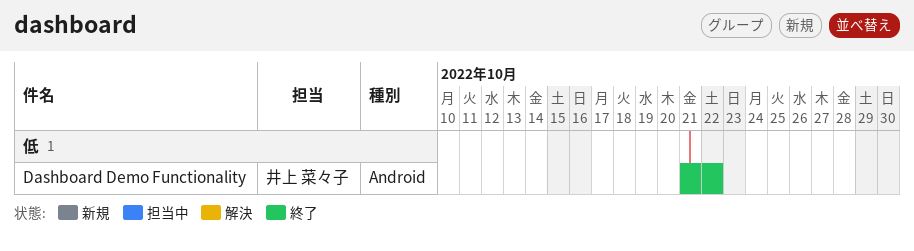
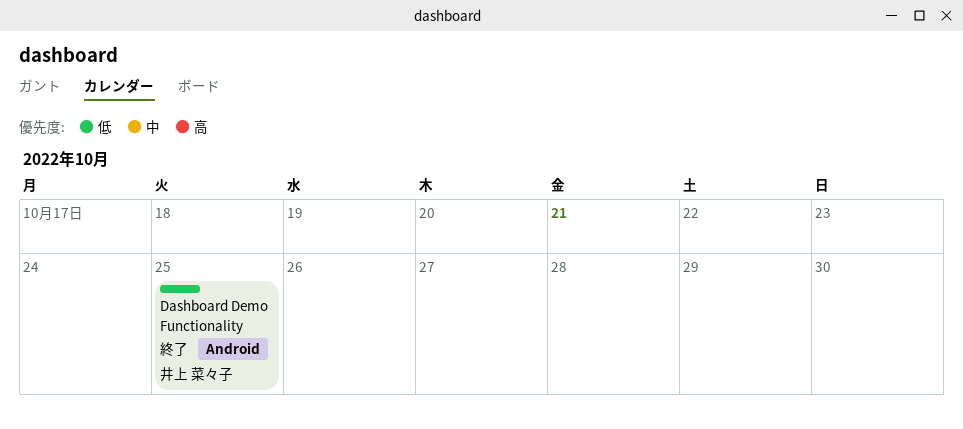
Dashboard Demo Functionality, due: Oct 22 -> Oct 25

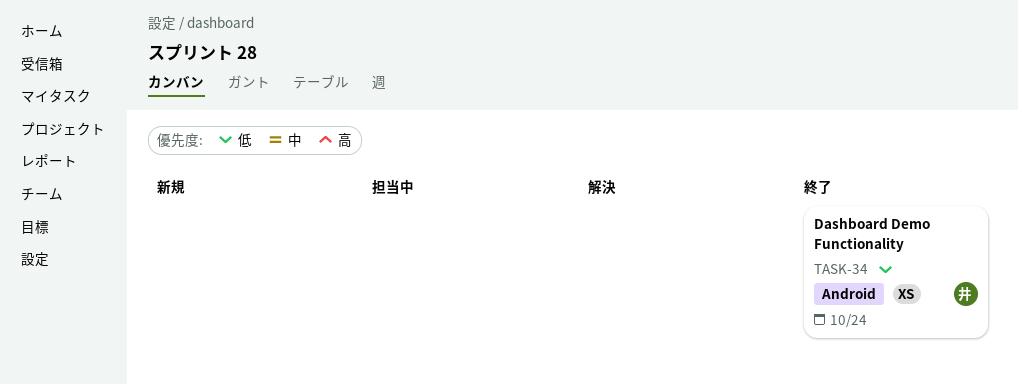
Dashboard Demo Functionality, due: Oct 25 -> Oct 24

